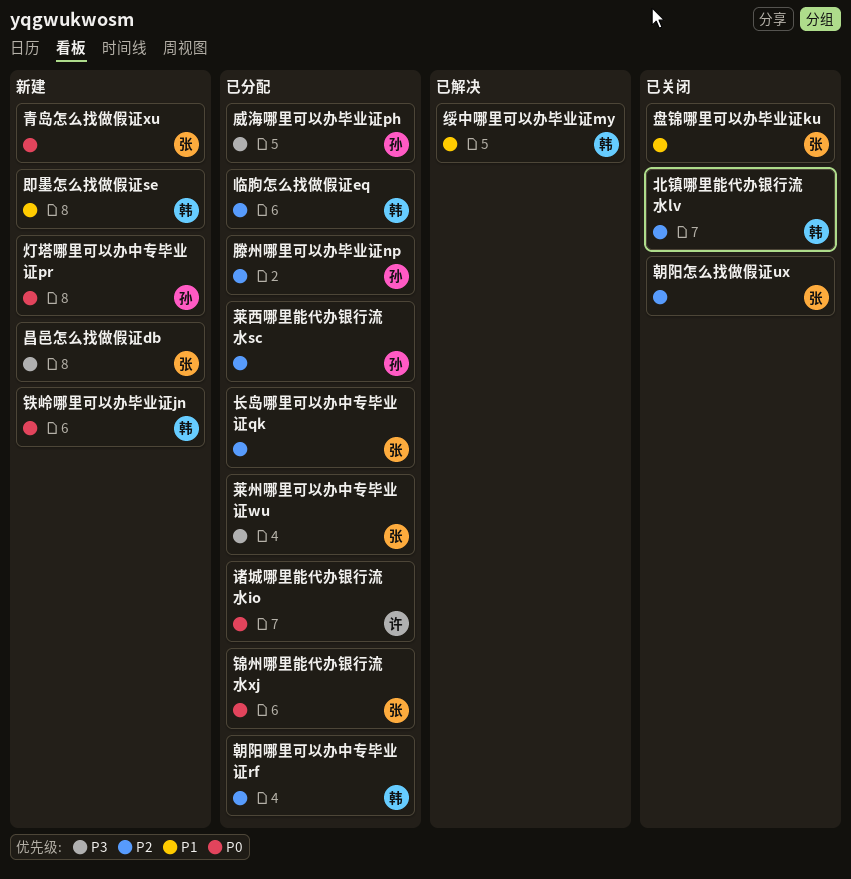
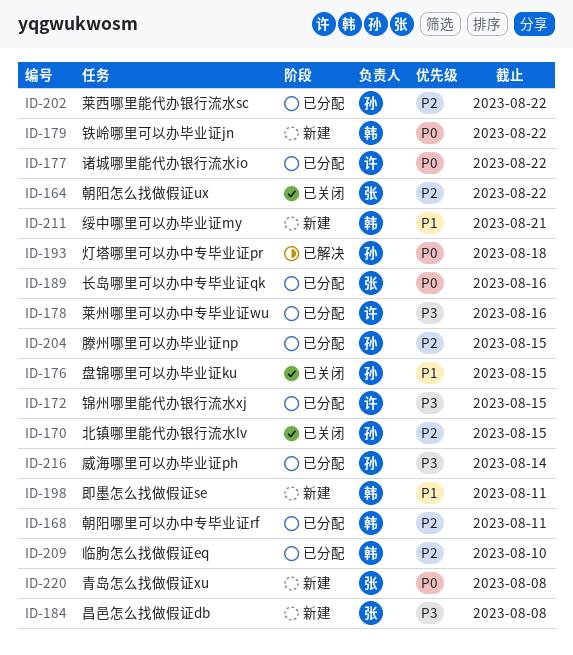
北镇哪里能代办银行流水lv, owner: 韩 -> 孙
灯塔哪里可以办中专毕业证pr, status: 新建 -> 已解决
盘锦哪里可以办毕业证ku, owner: 张 -> 孙
绥中哪里可以办毕业证my, status: 已解决 -> 新建
莱州哪里可以办中专毕业证wu, owner: 张 -> 许
锦州哪里能代办银行流水xj, owner: 张 -> 许
锦州哪里能代办银行流水xj, priority: P0 -> P3
长岛哪里可以办中专毕业证qk, priority: P2 -> P0

